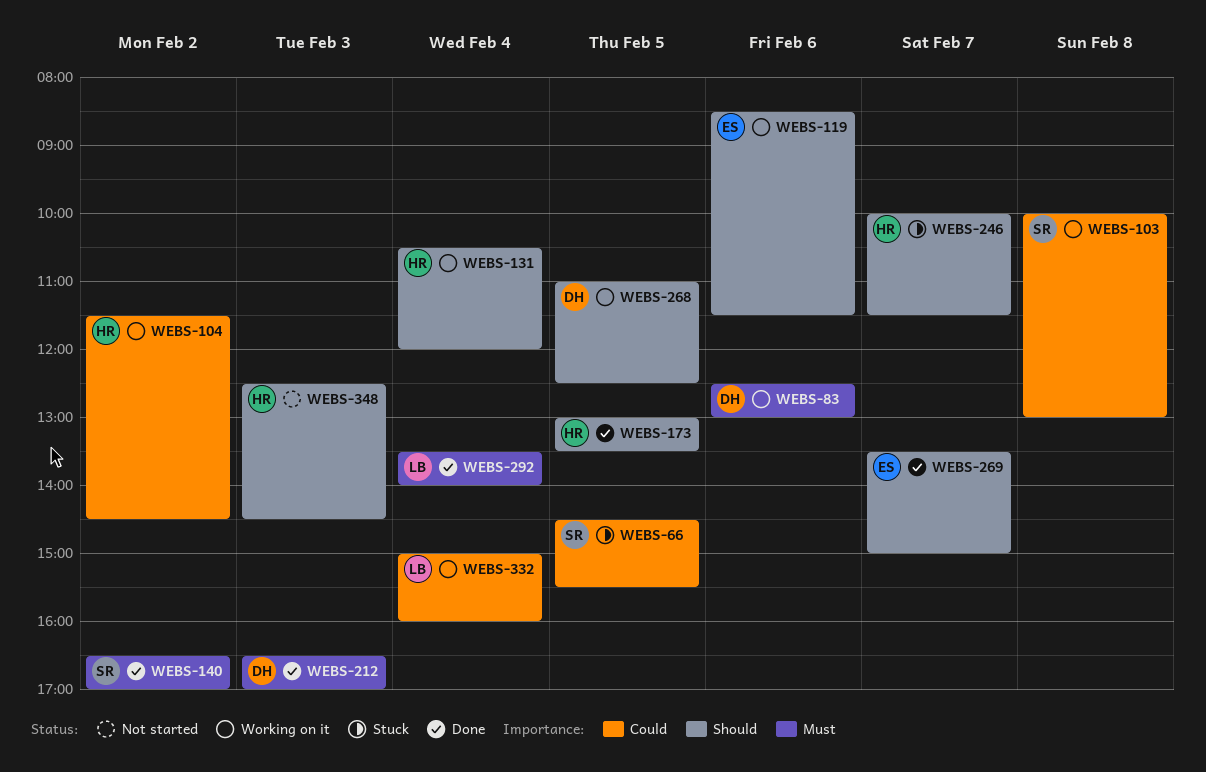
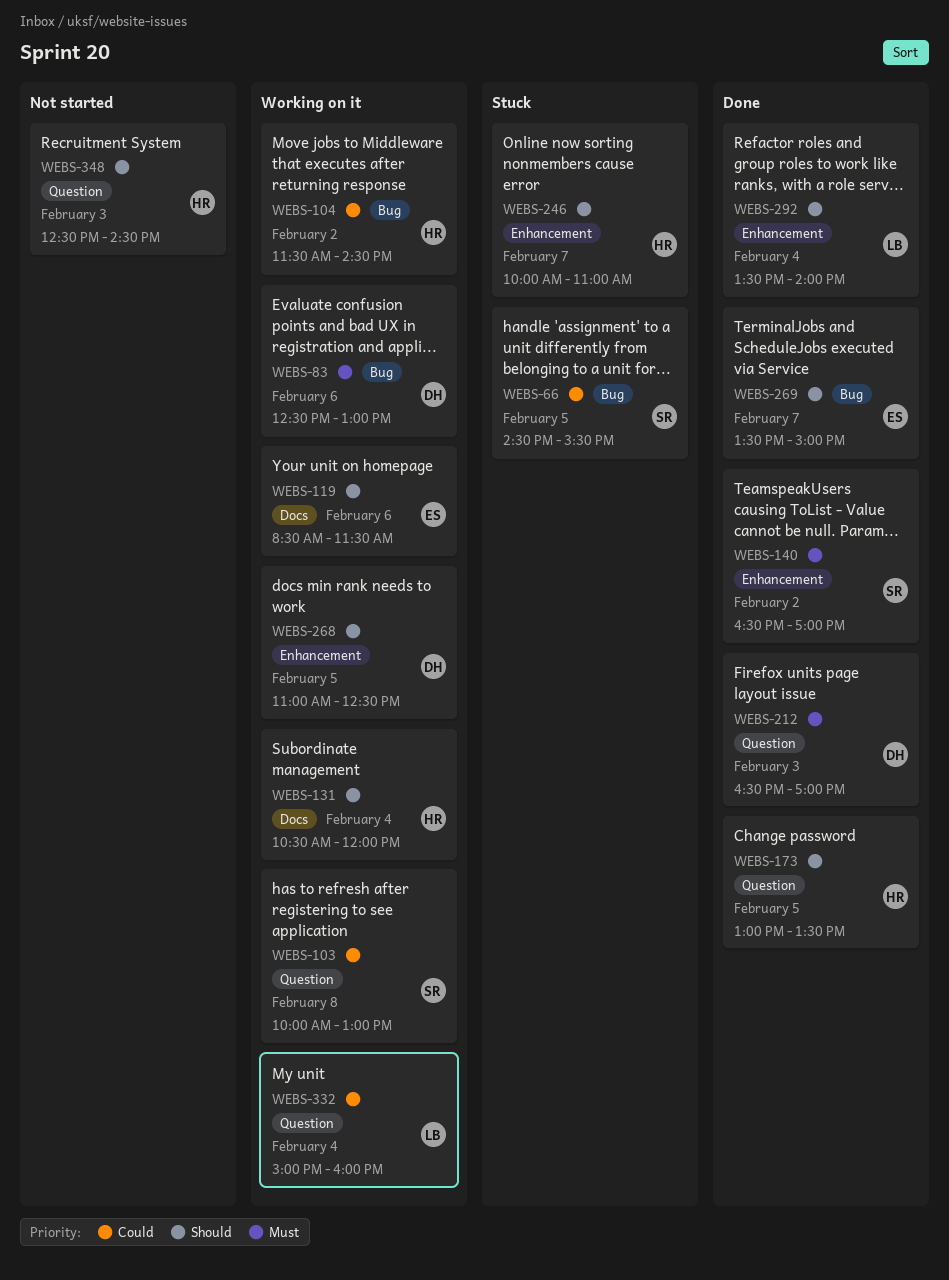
WEBS-246, ends: 11:30 -> 11:00
WEBS-292, priority: Must -> Should

